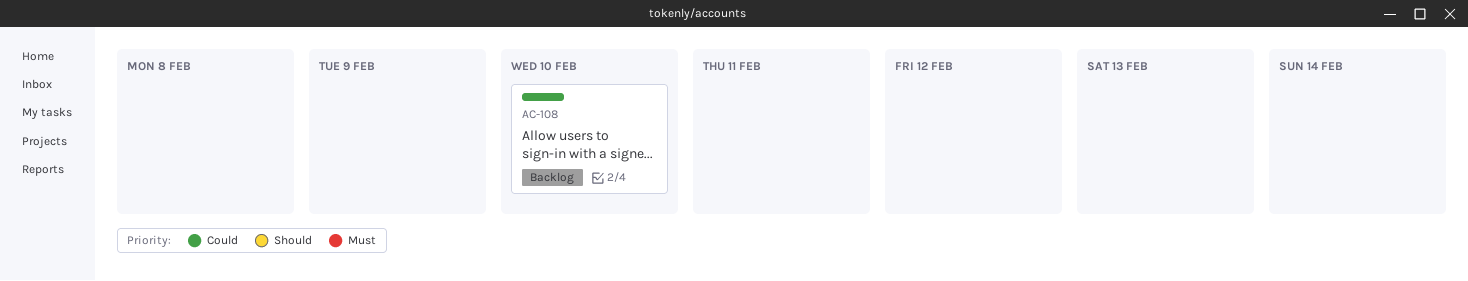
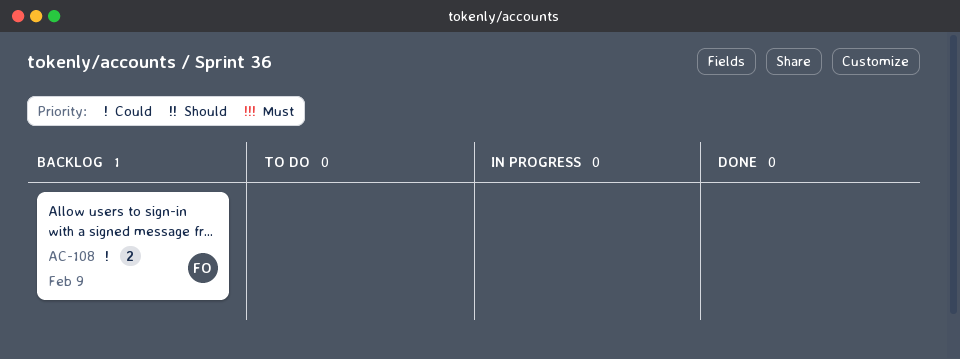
AC-108, due: Feb 10 -> Feb 9

